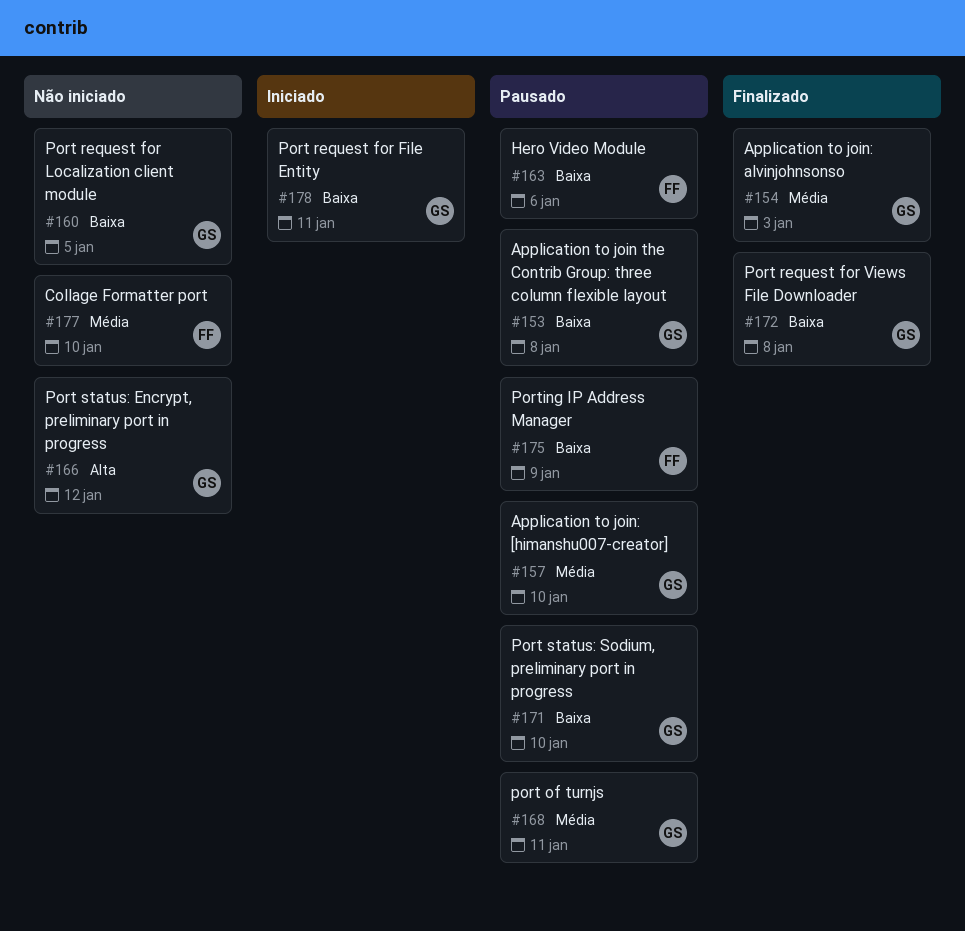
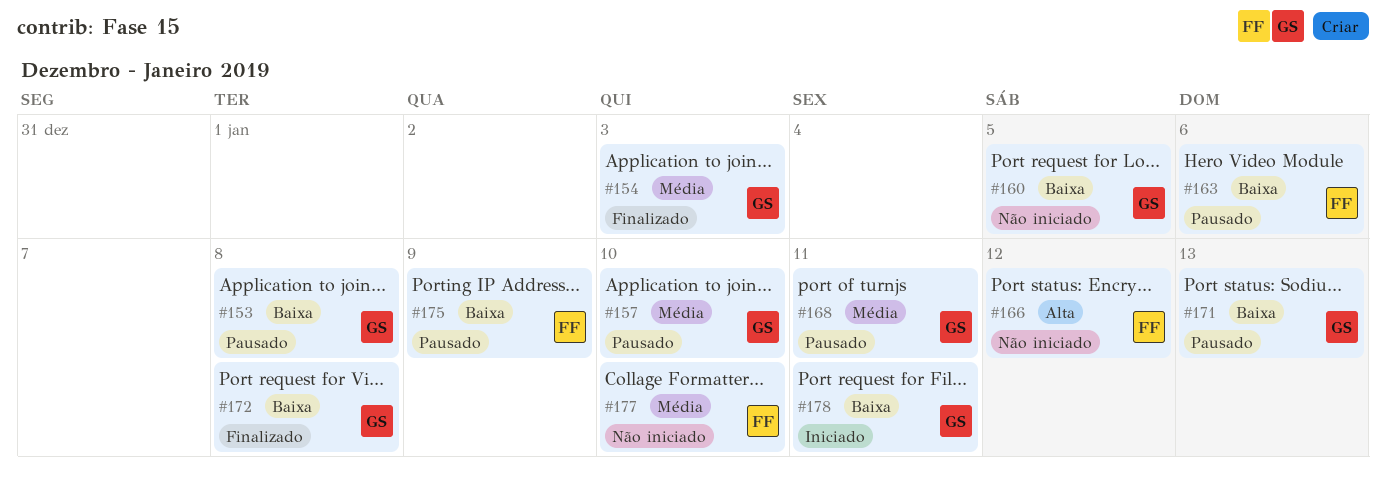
#166, owner: GS -> FF
#171, due: Jan 10 -> Jan 13

